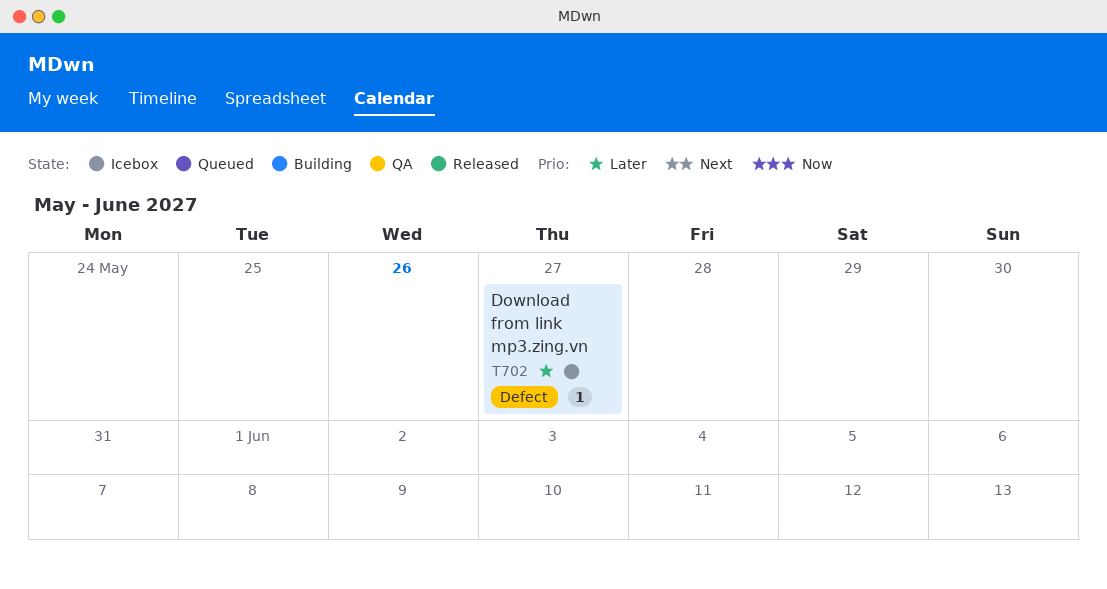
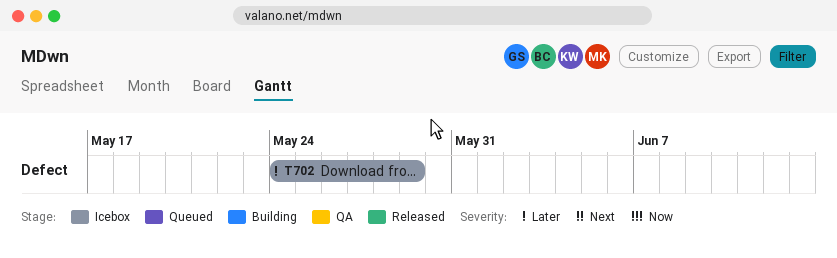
T702, due: May 27 -> May 29

